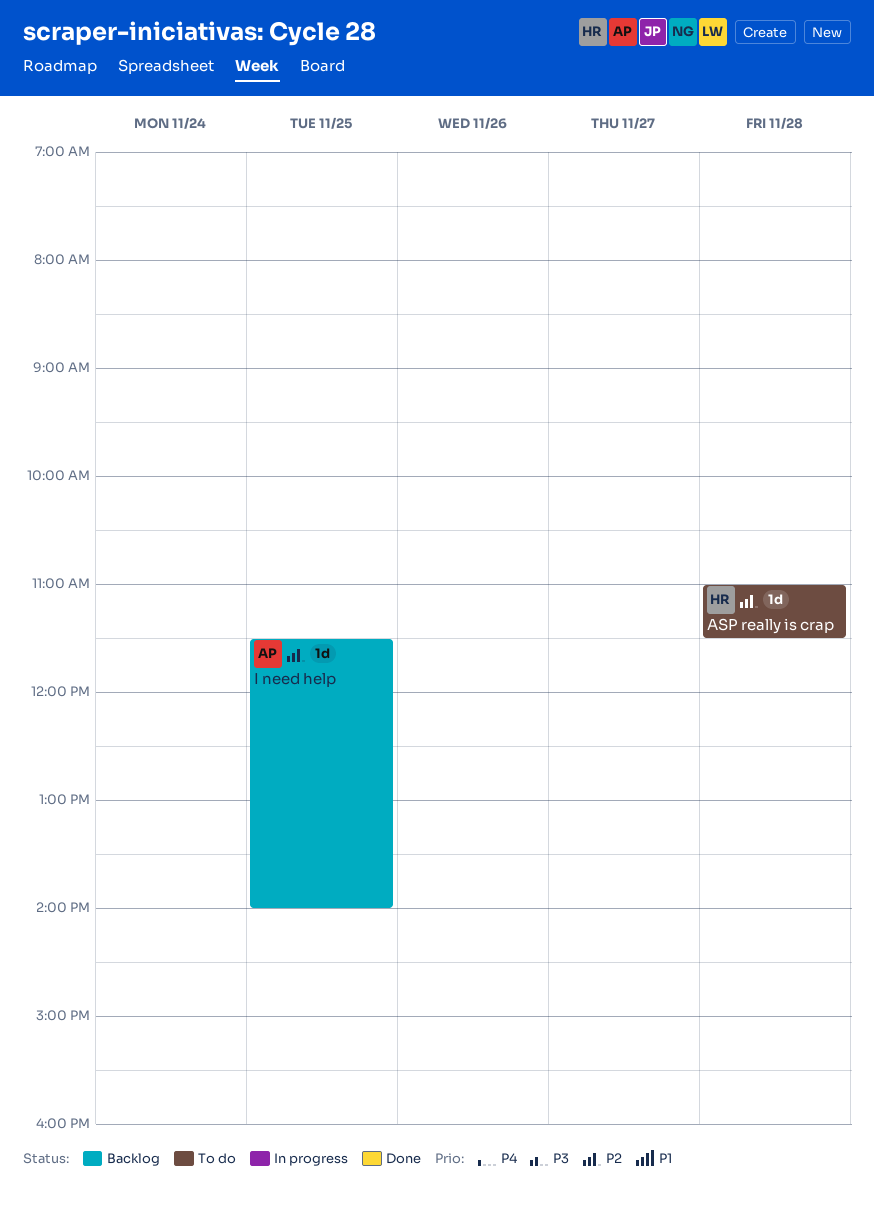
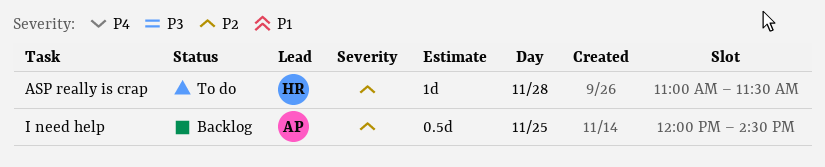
I need help, estimate: 1d -> 0.5d
I need help, begins: 11:30 -> 12:00
I need help, ends: 14:00 -> 14:30

